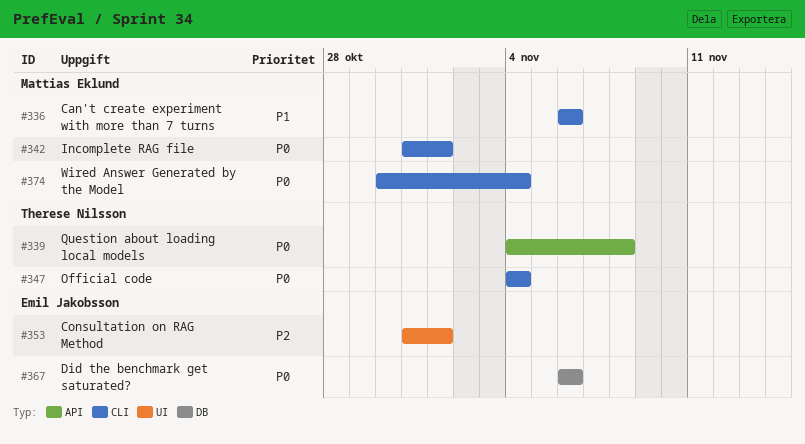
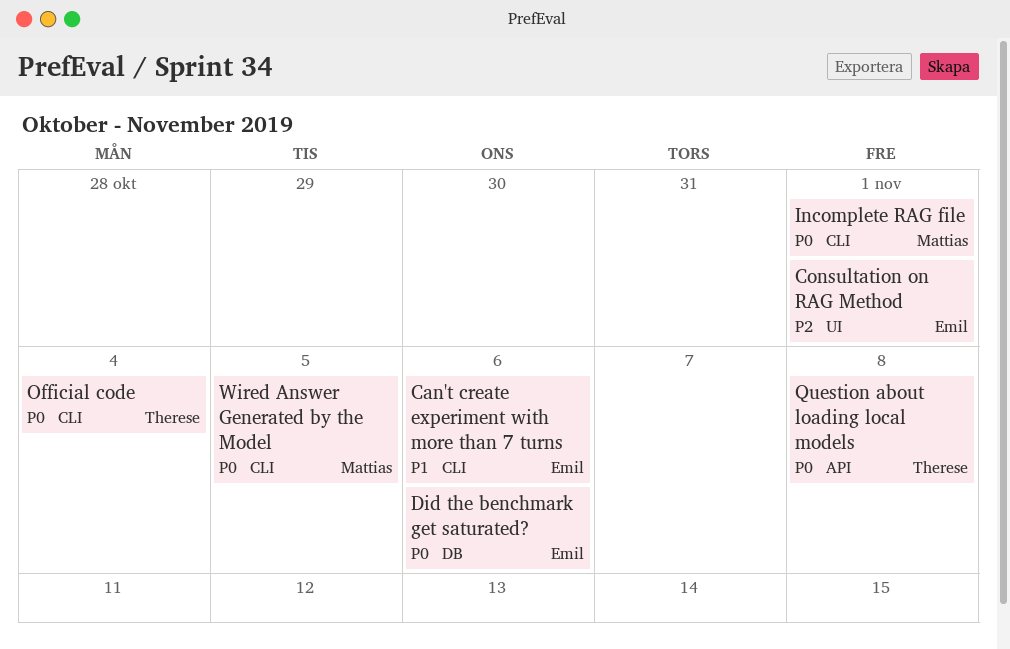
Can't create experiment with more than 7 turns, owner: Mattias Eklund -> Emil Jakobsson
Wired Answer Generated by the Model, due: Nov 4 -> Nov 5

